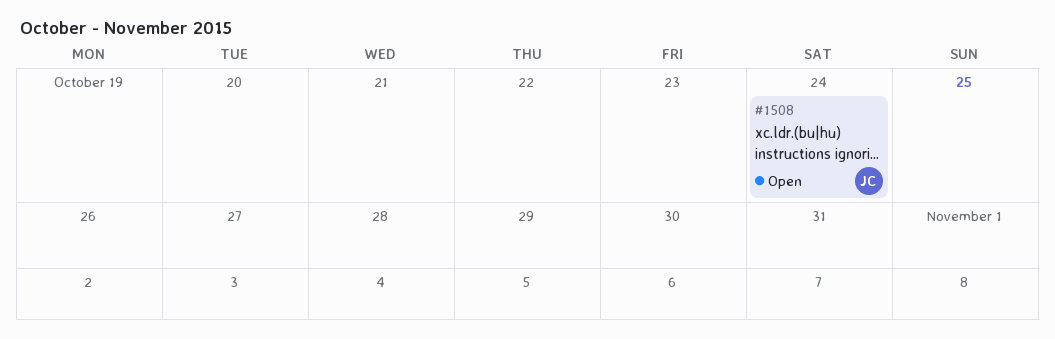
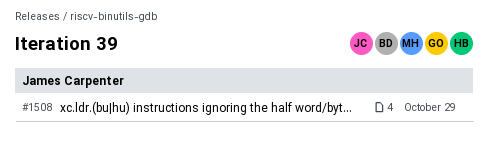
#1508, due: Oct 24 -> Oct 29

